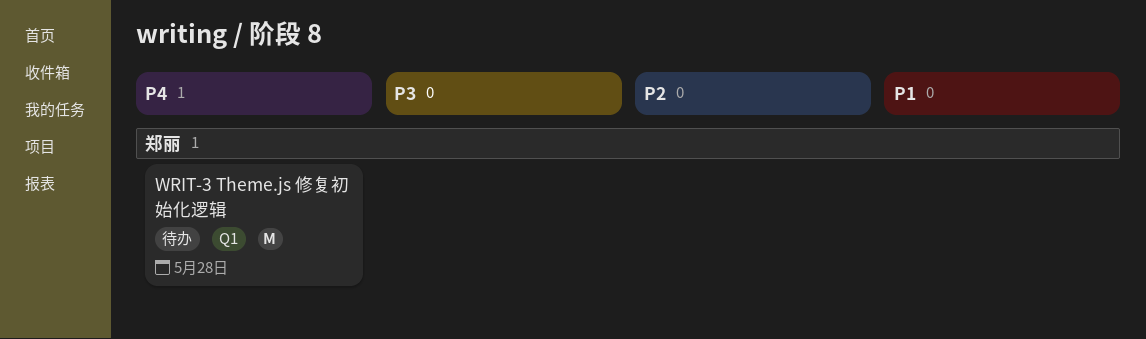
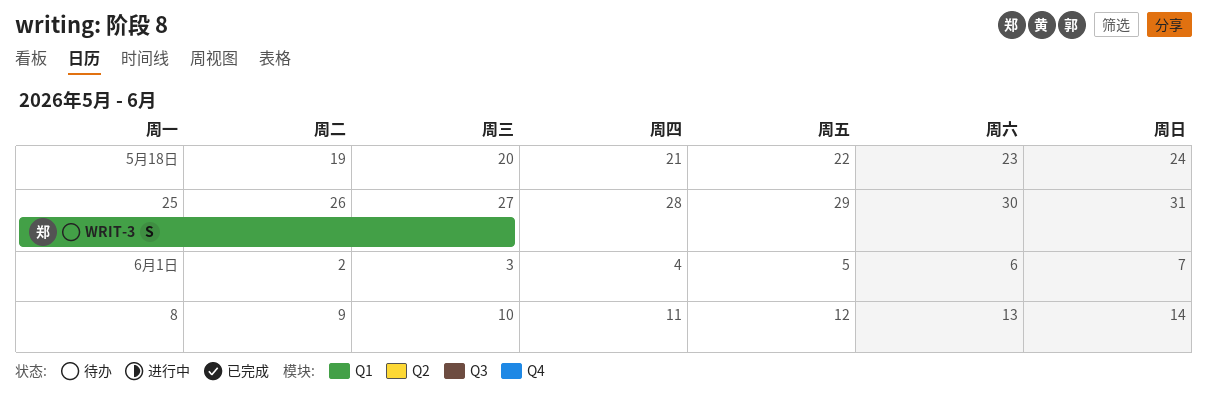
WRIT-3, estimate: M -> S
WRIT-3, due: May 28 -> May 27

